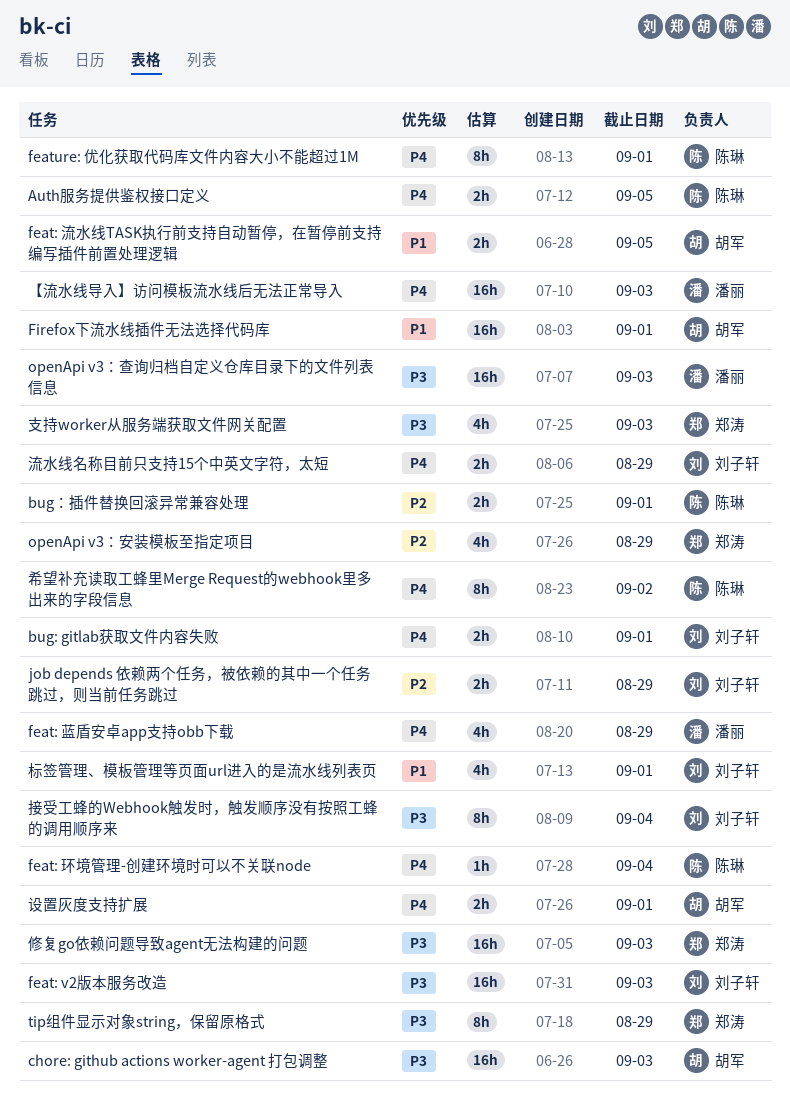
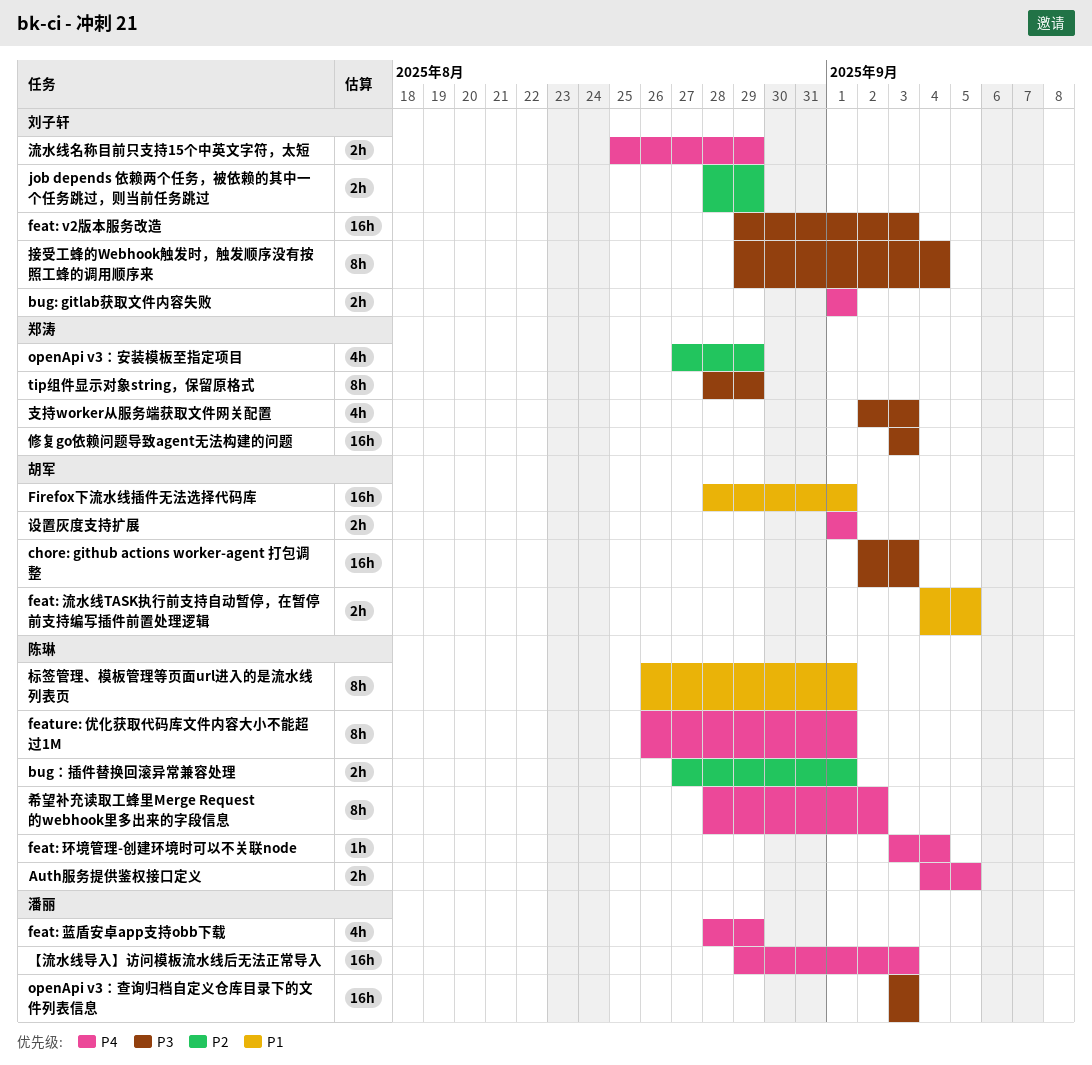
标签管理、模板管理等页面url进入的是流水线列表页, owner: 刘子轩 -> 陈琳
标签管理、模板管理等页面url进入的是流水线列表页, estimate: 4h -> 8h

